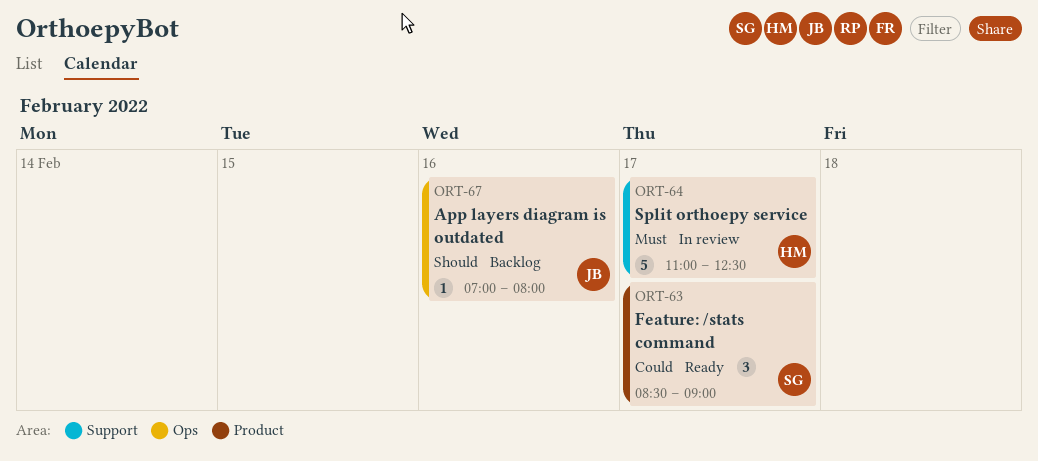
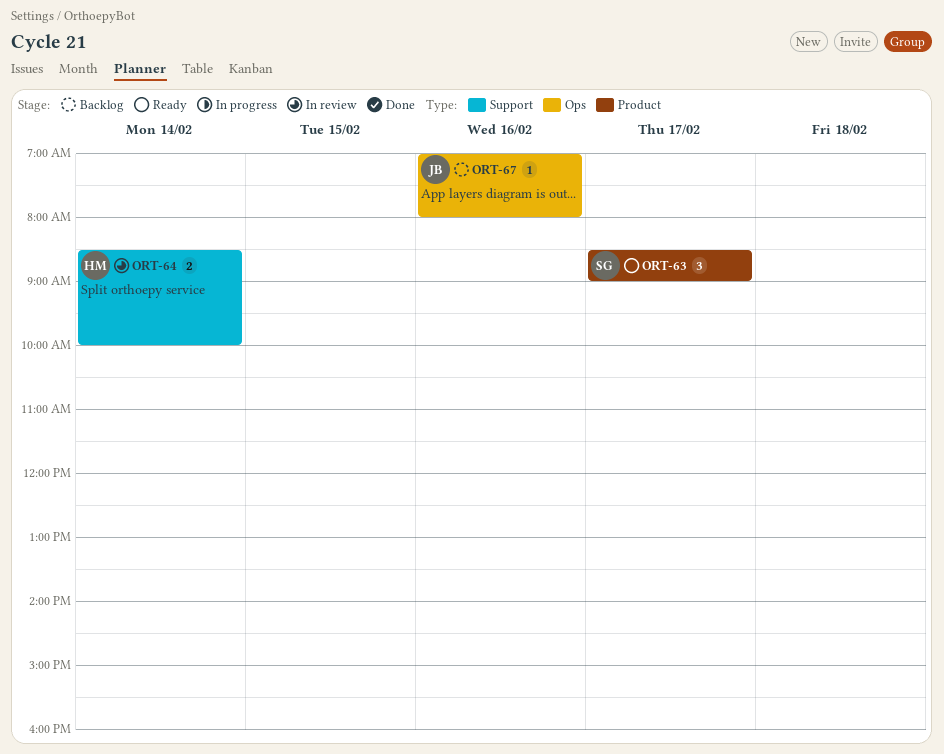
ORT-64, estimate: 5 -> 2
ORT-64, day: Feb 17 -> Feb 14
ORT-64, begins: 11:00 -> 08:30
ORT-64, ends: 12:30 -> 10:00

